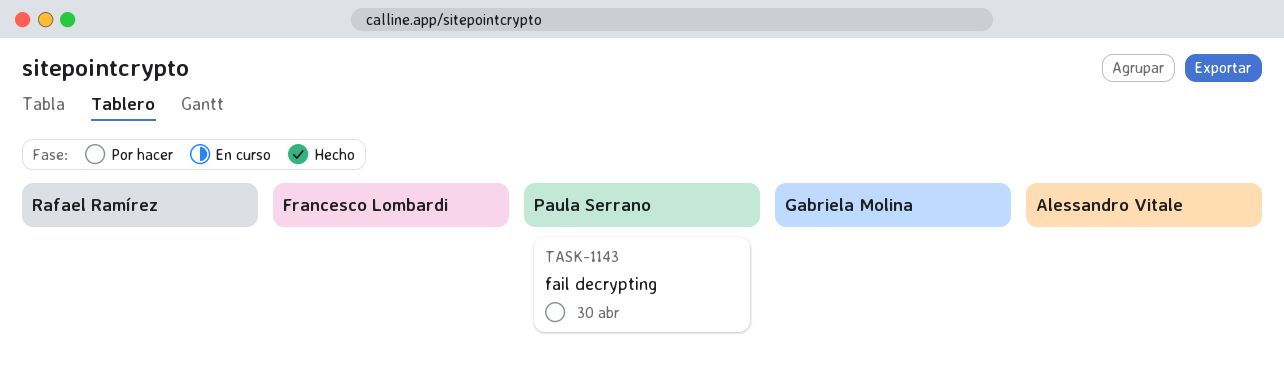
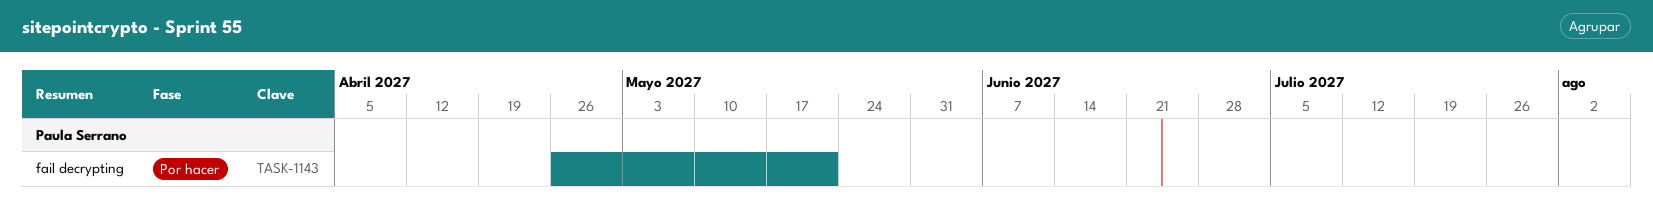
TASK-1143, due: Apr 30 -> May 21

